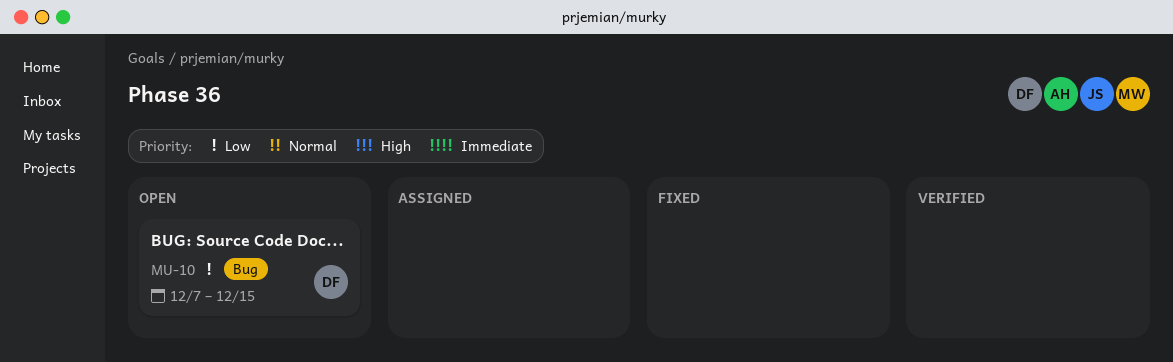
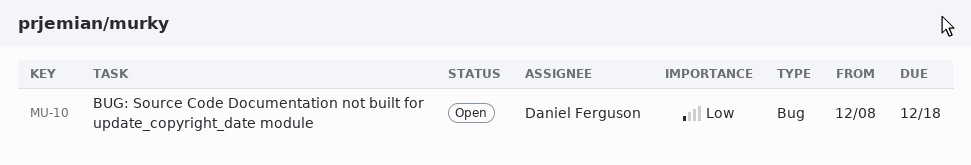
MU-10, start: Dec 7 -> Dec 8
MU-10, due: Dec 15 -> Dec 18

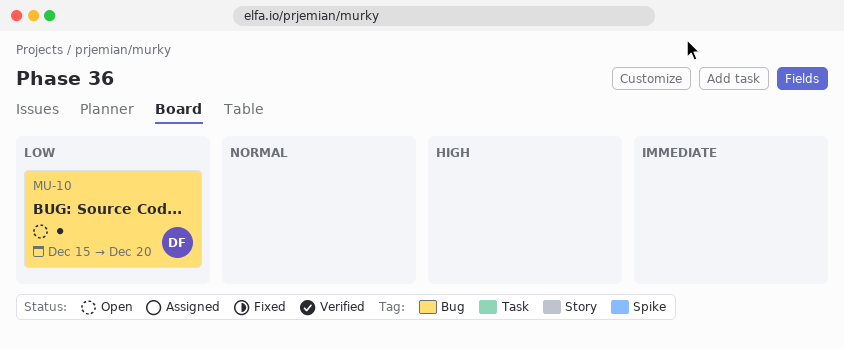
MU-10, start: Dec 8 -> Dec 15
MU-10, due: Dec 18 -> Dec 20

